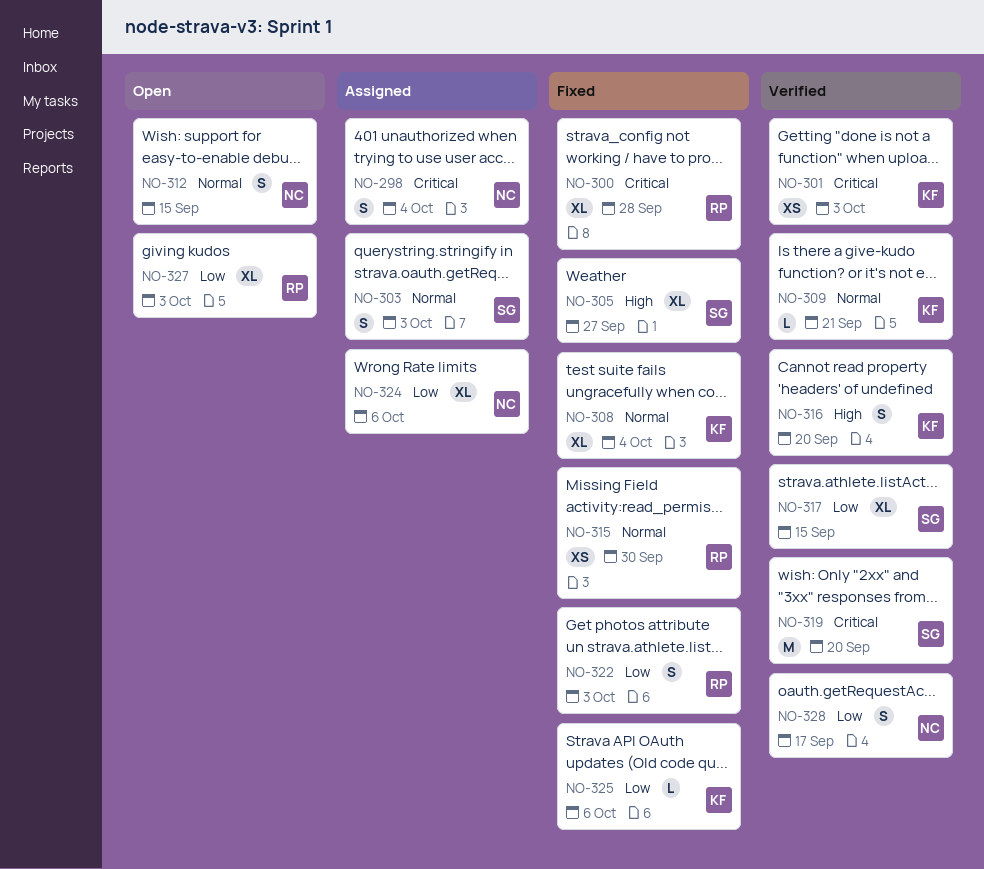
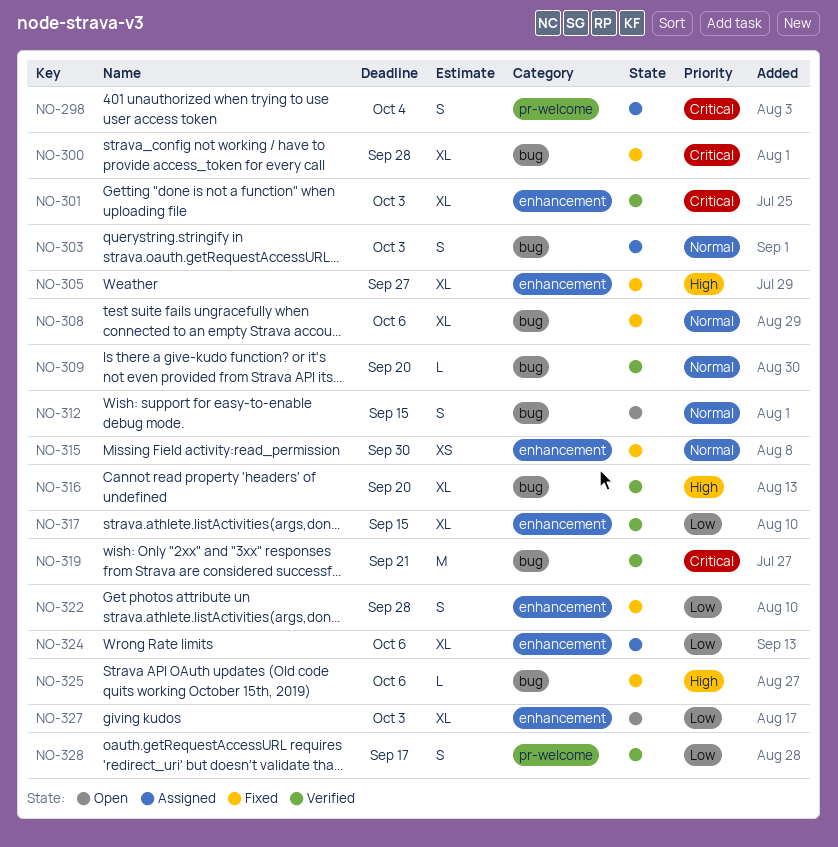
NO-301, estimate: XS -> XL
NO-308, due: Oct 4 -> Oct 6
NO-309, due: Sep 21 -> Sep 20
NO-316, estimate: S -> XL
NO-319, due: Sep 20 -> Sep 21
NO-322, due: Oct 3 -> Sep 28
NO-325, priority: Low -> High

